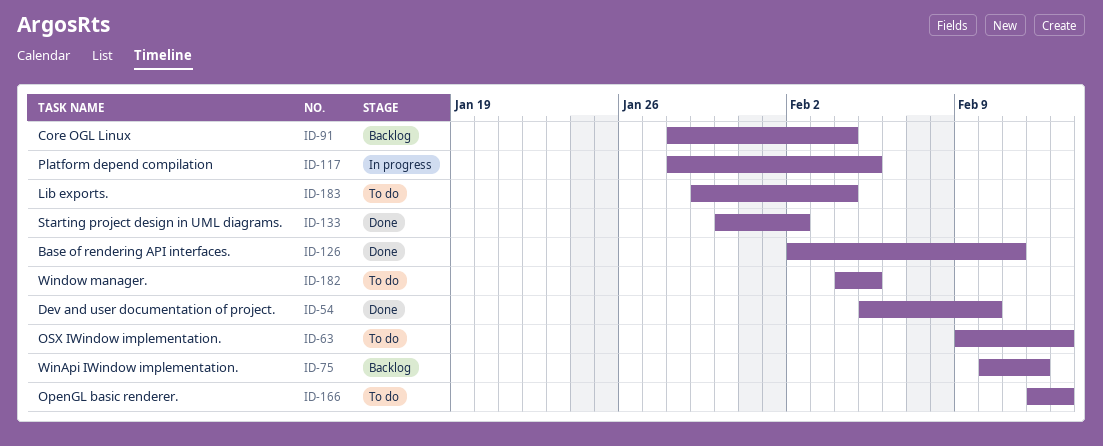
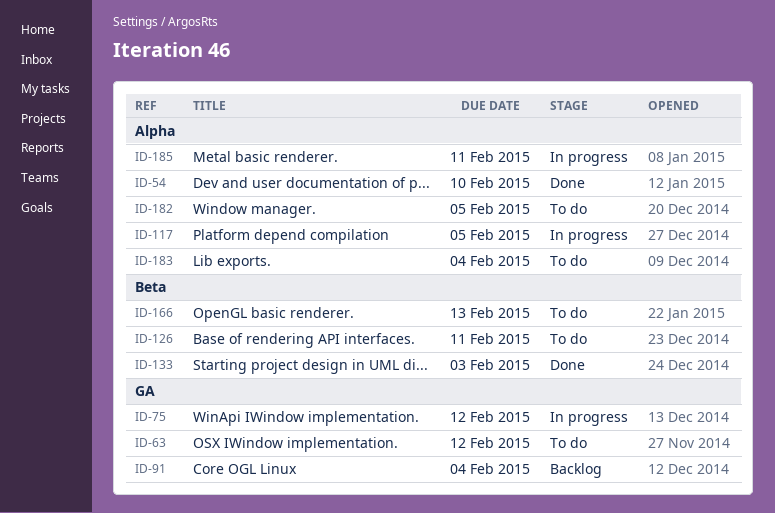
ID-63, due: Feb 13 -> Feb 12
ID-75, status: Backlog -> In progress
ID-126, status: Done -> To do
ID-133, due: Feb 2 -> Feb 3
ID-185: none -> present

